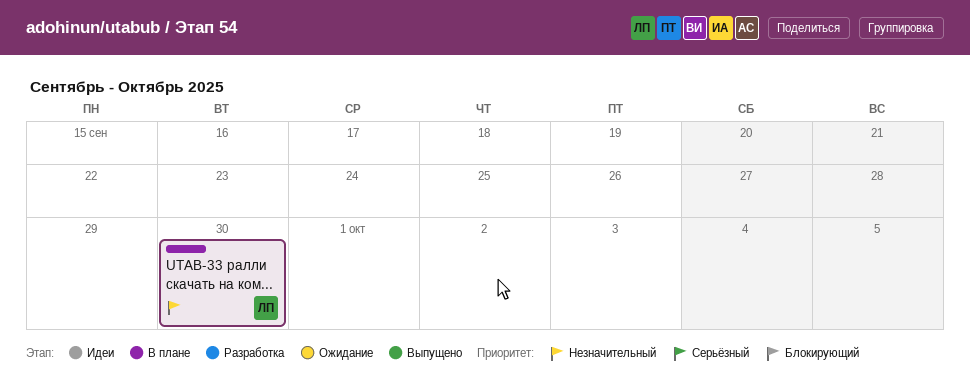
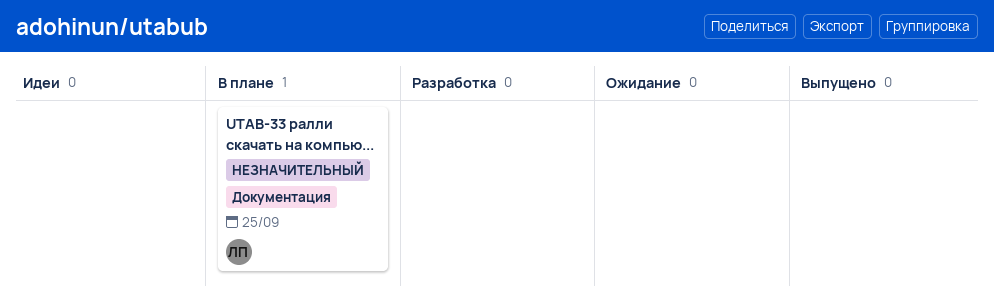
UTAB-33, due: Sep 30 -> Sep 25

